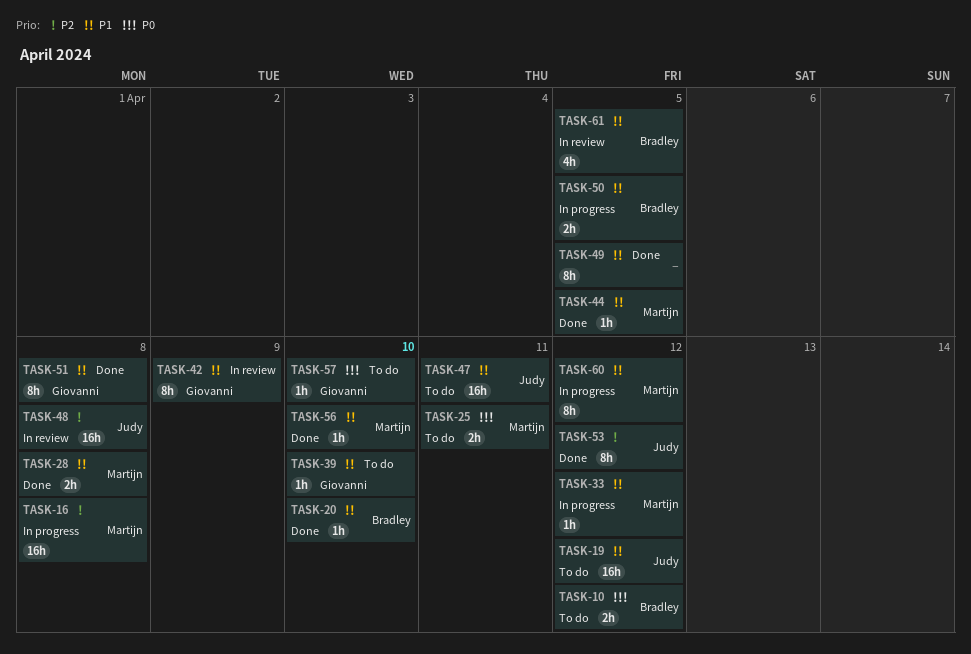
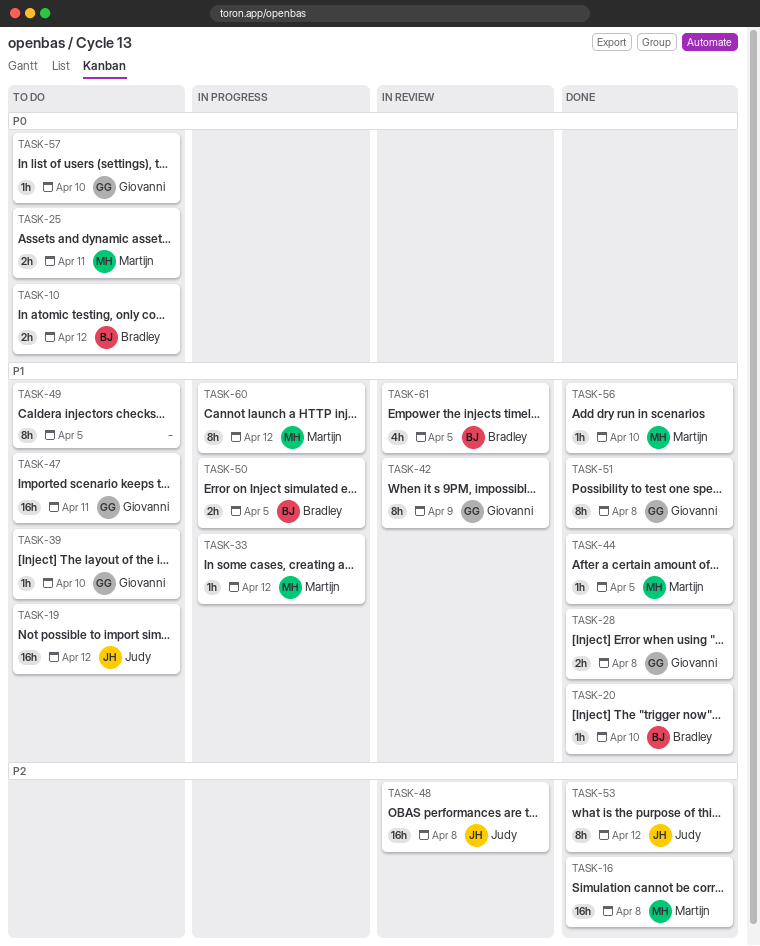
TASK-16, status: In progress -> Done
TASK-28, owner: Martijn -> Giovanni
TASK-47, owner: Judy -> Giovanni
TASK-49, status: Done -> To do

